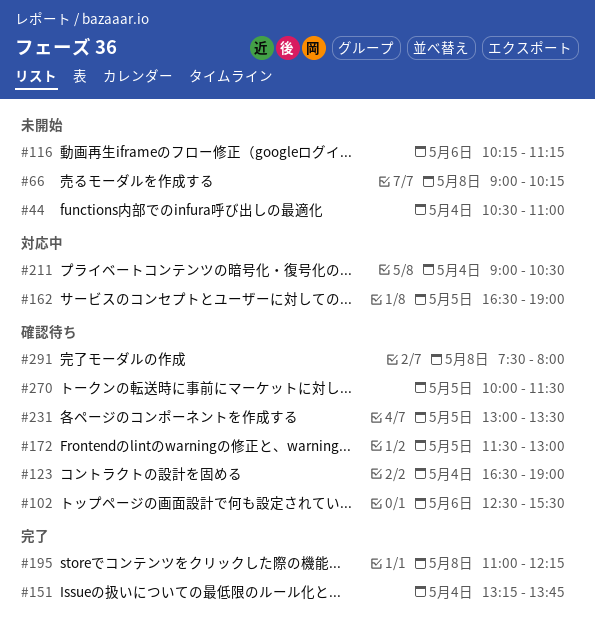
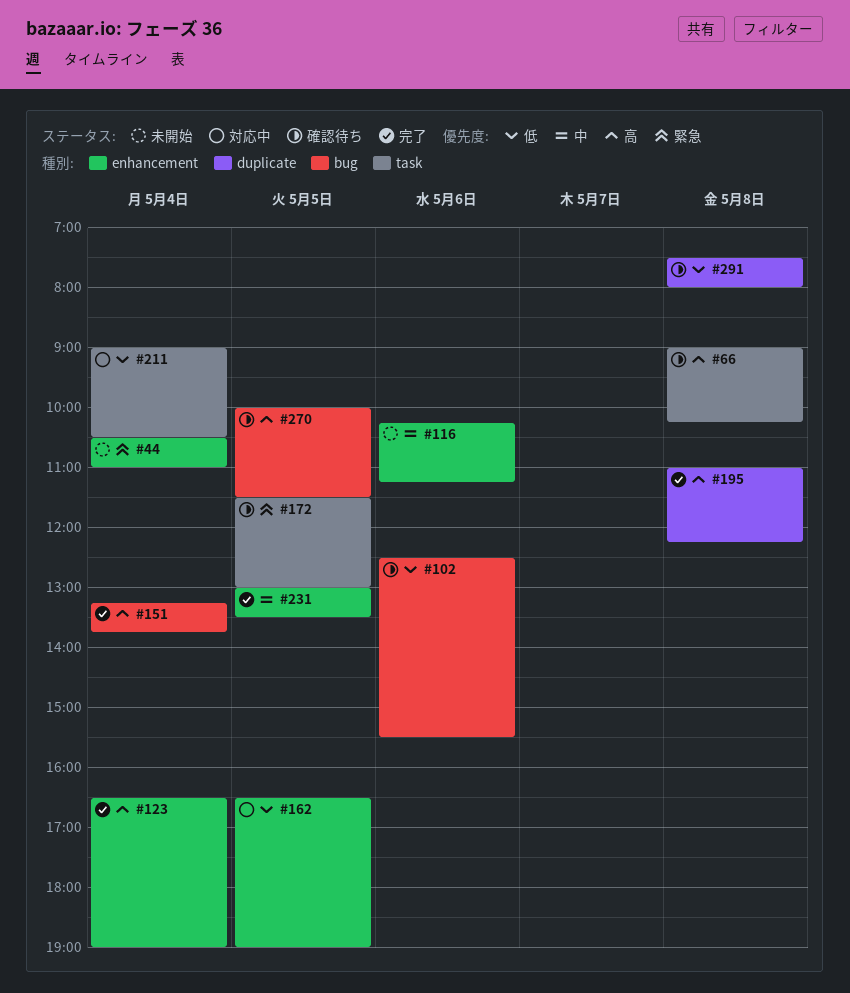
#66, status: 未開始 -> 確認待ち
#123, status: 確認待ち -> 完了
#231, status: 確認待ち -> 完了

